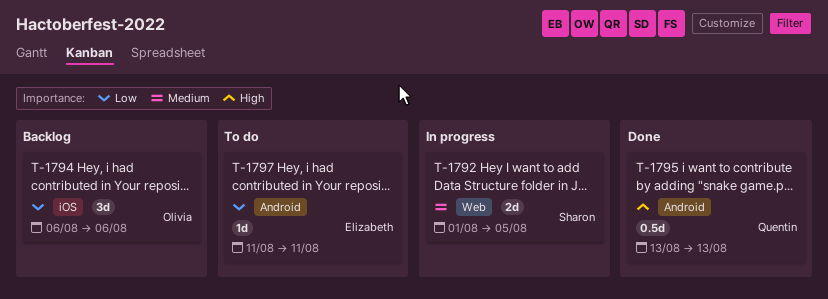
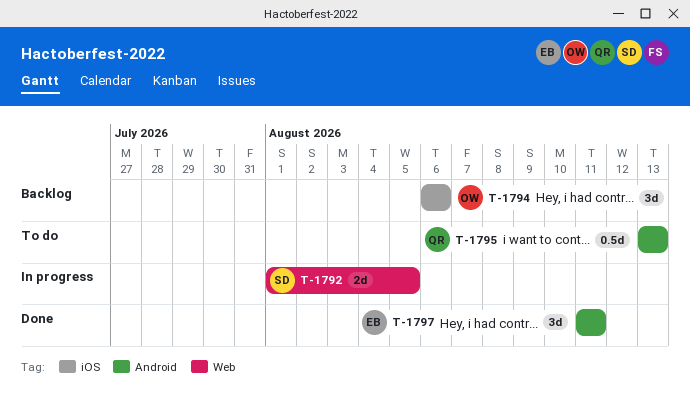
T-1795, status: Done -> To do
T-1797, status: To do -> Done
T-1797, estimate: 1d -> 3d

